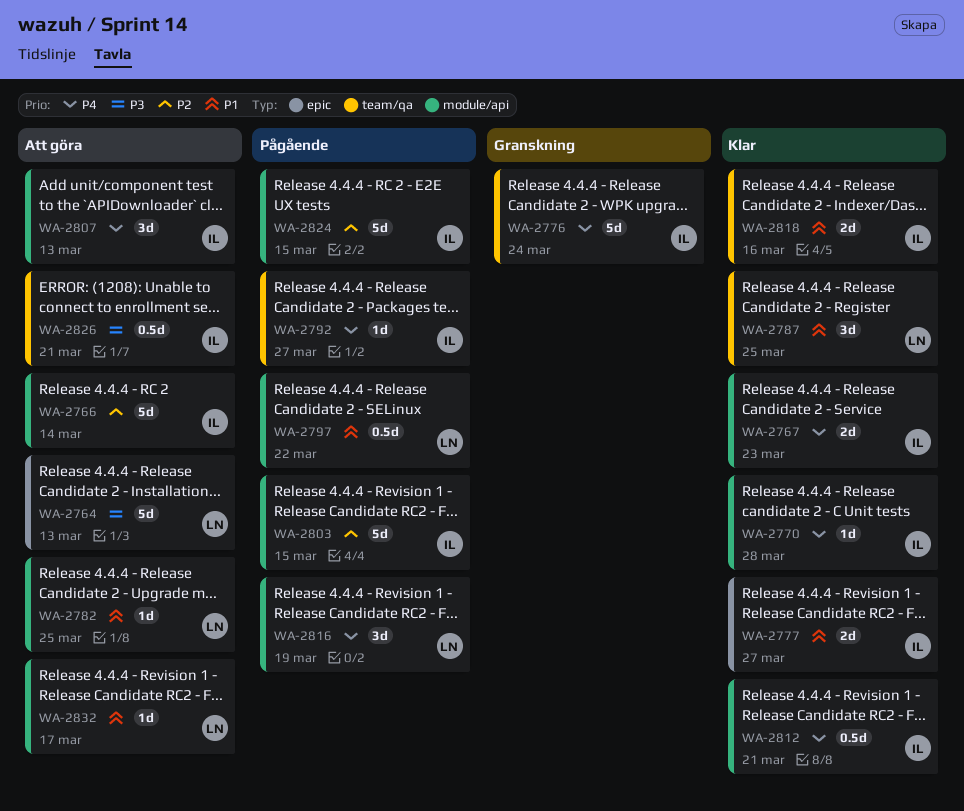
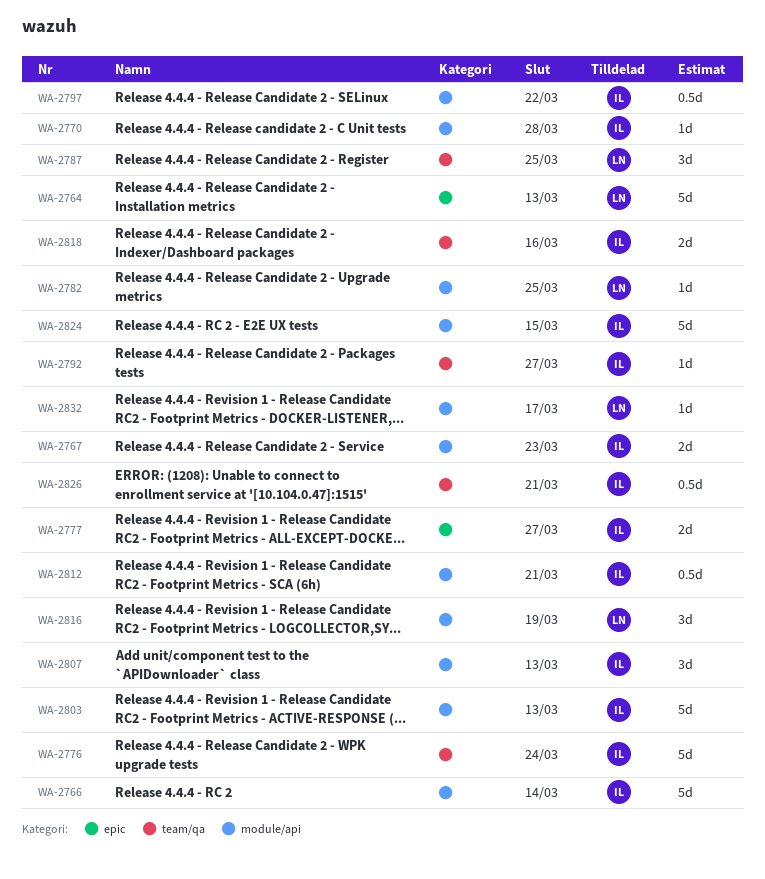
WA-2797, owner: LN -> IL
WA-2803, due: Mar 15 -> Mar 13

